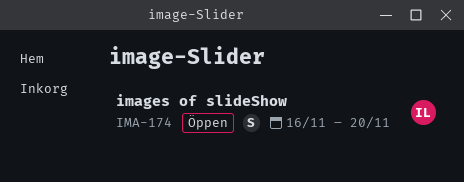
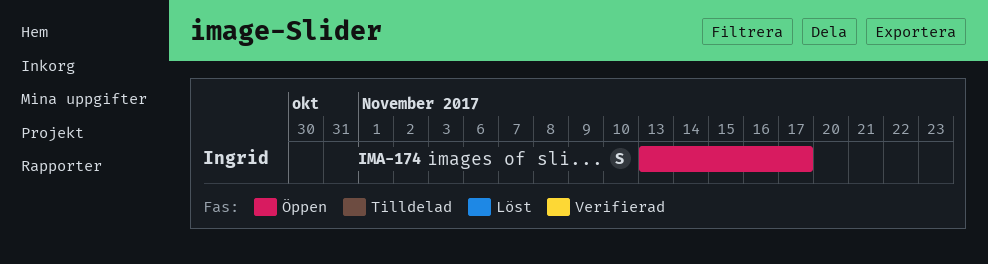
IMA-174, start: Nov 16 -> Nov 13
IMA-174, due: Nov 20 -> Nov 17

